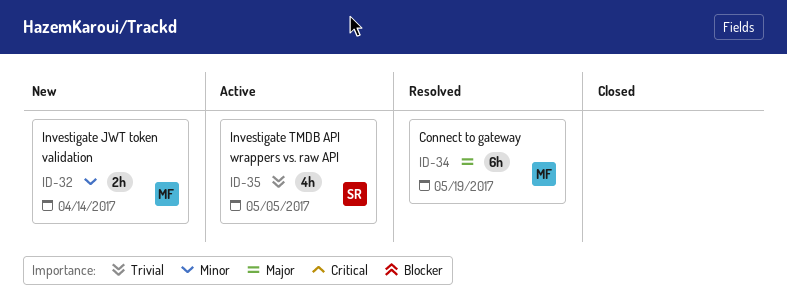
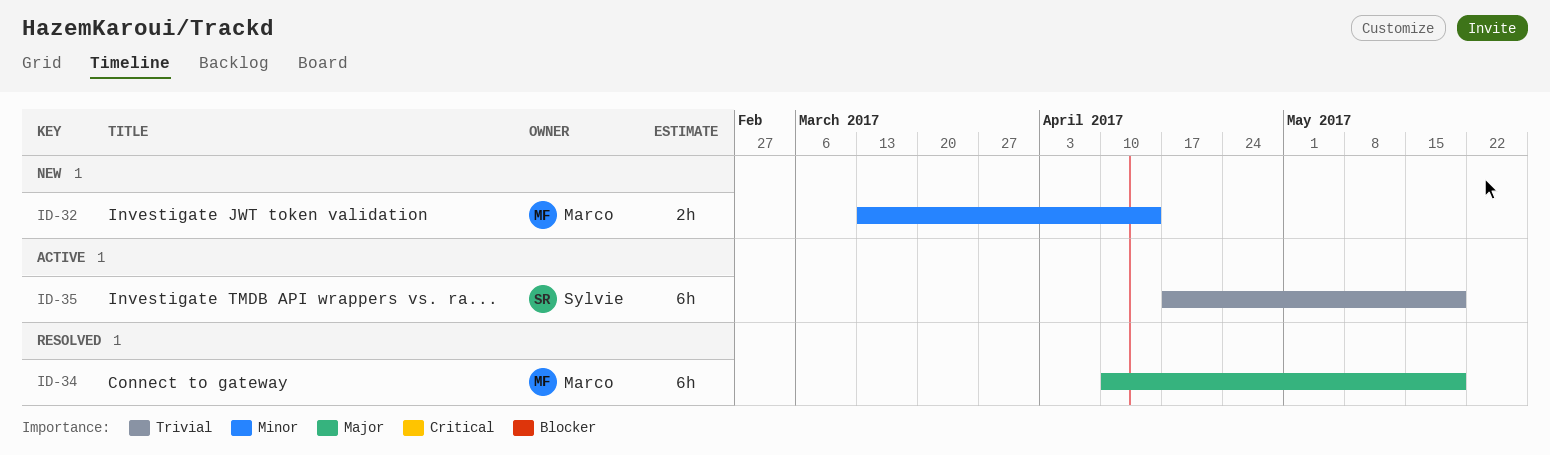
ID-35, estimate: 4h -> 6h
ID-35, due: May 5 -> May 19

